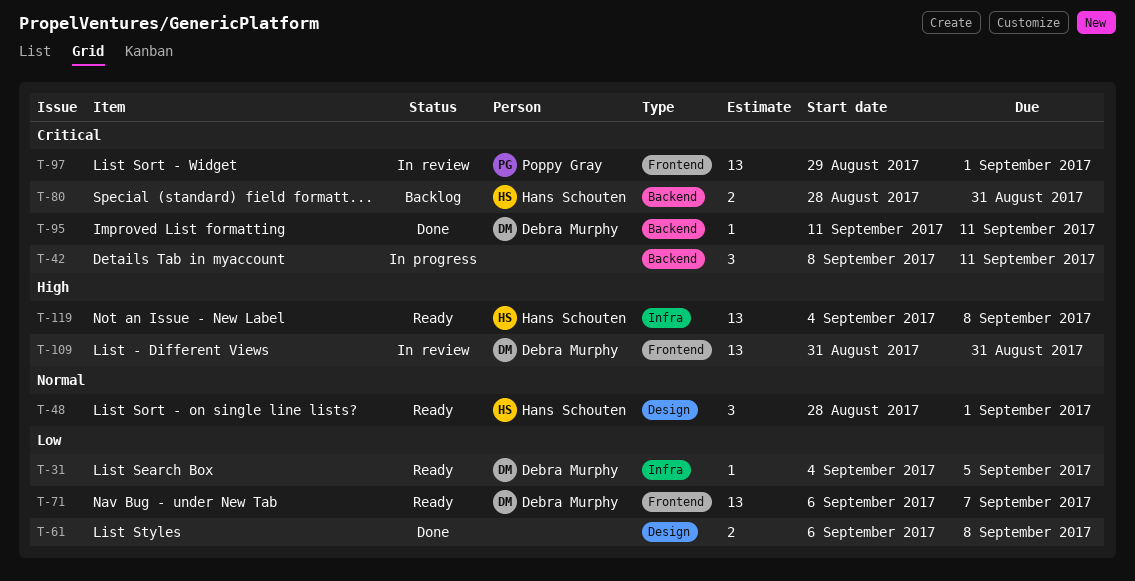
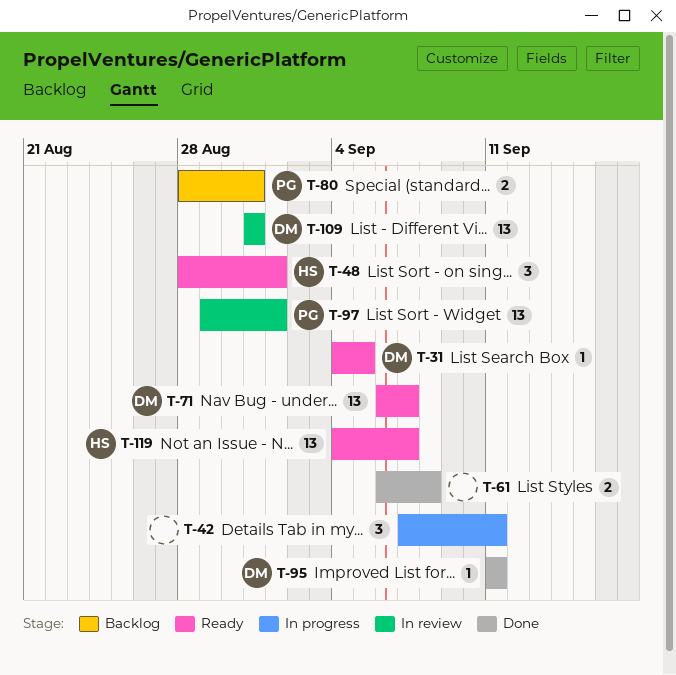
T-42, start: Sep 8 -> Sep 7
T-80, owner: Hans Schouten -> Poppy Gray
T-119, due: Sep 8 -> Sep 7

